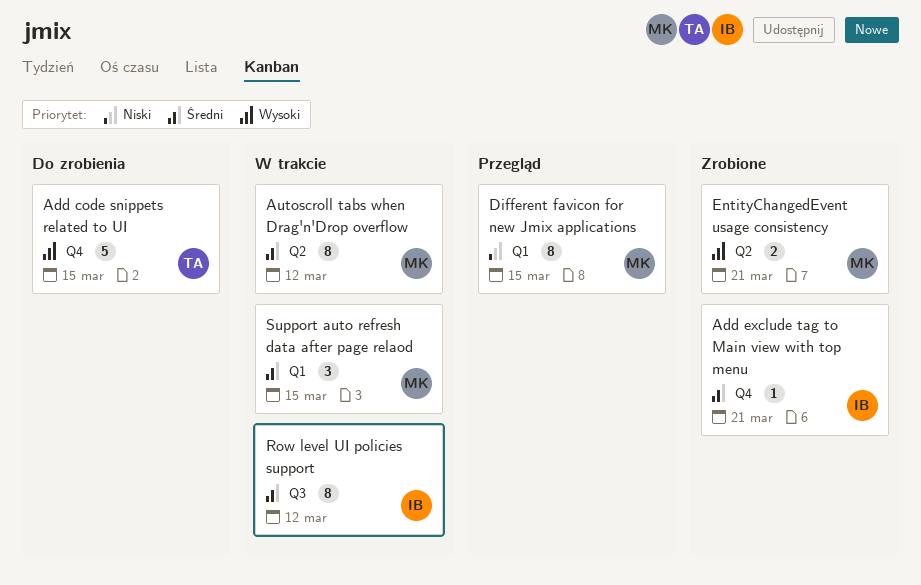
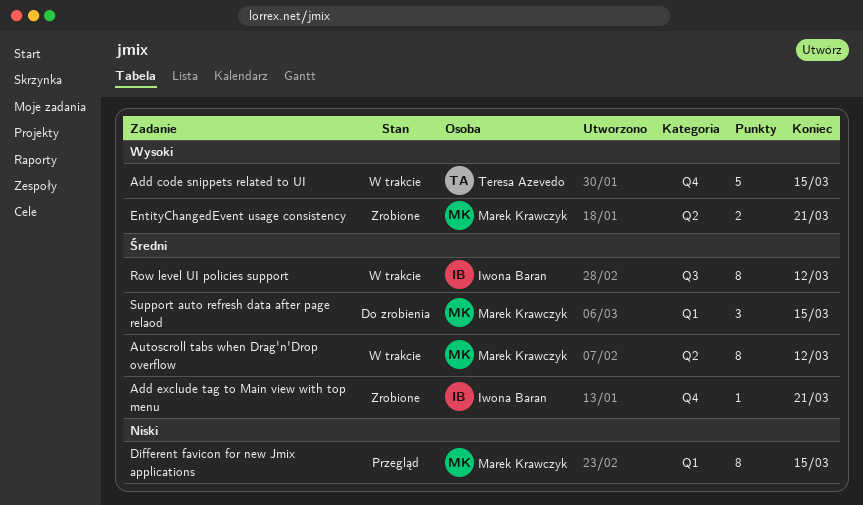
Add code snippets related to UI, status: Do zrobienia -> W trakcie
Support auto refresh data after page relaod, status: W trakcie -> Do zrobienia

